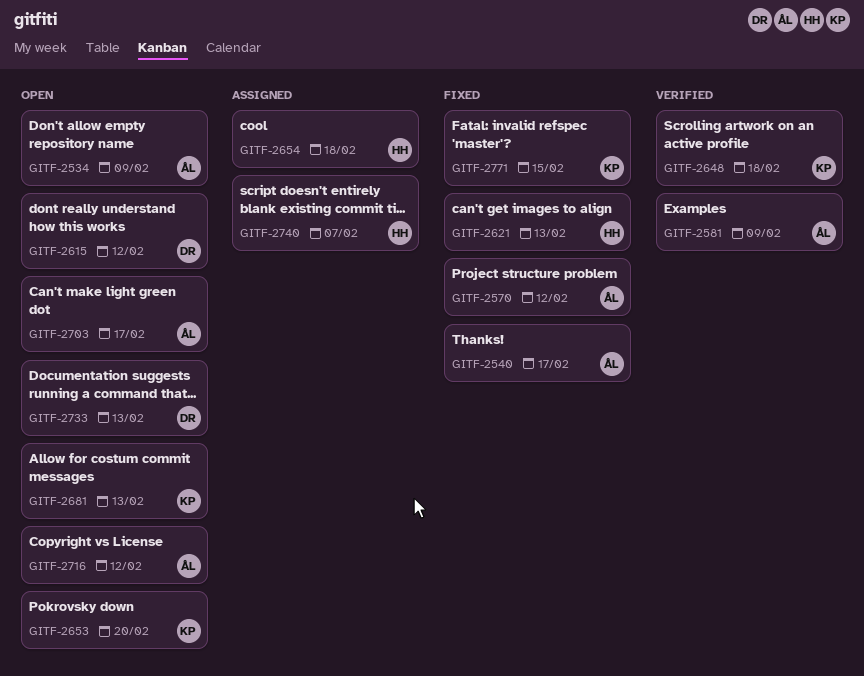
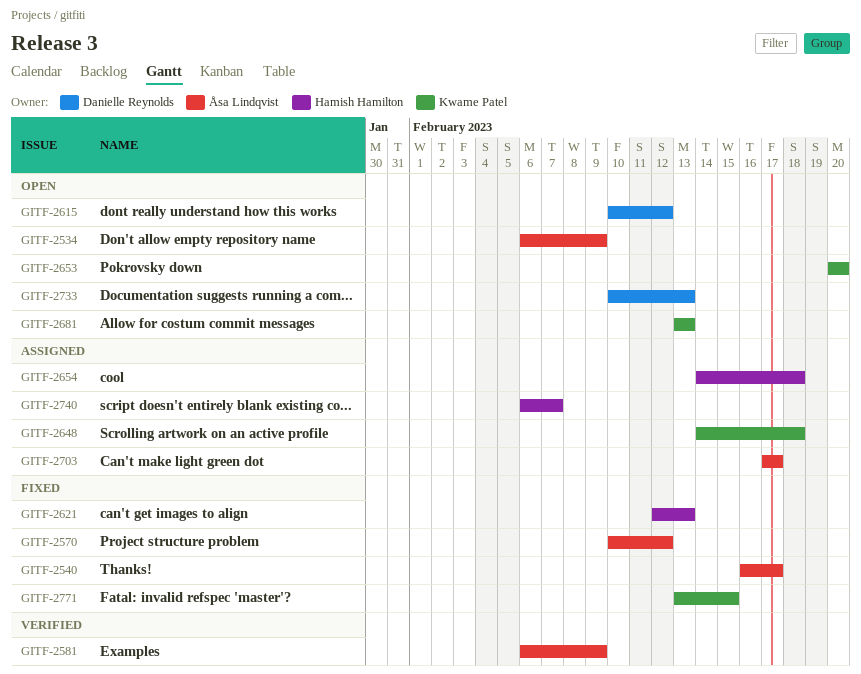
GITF-2648, status: Verified -> Assigned
GITF-2703, status: Open -> Assigned
GITF-2716: present -> none

